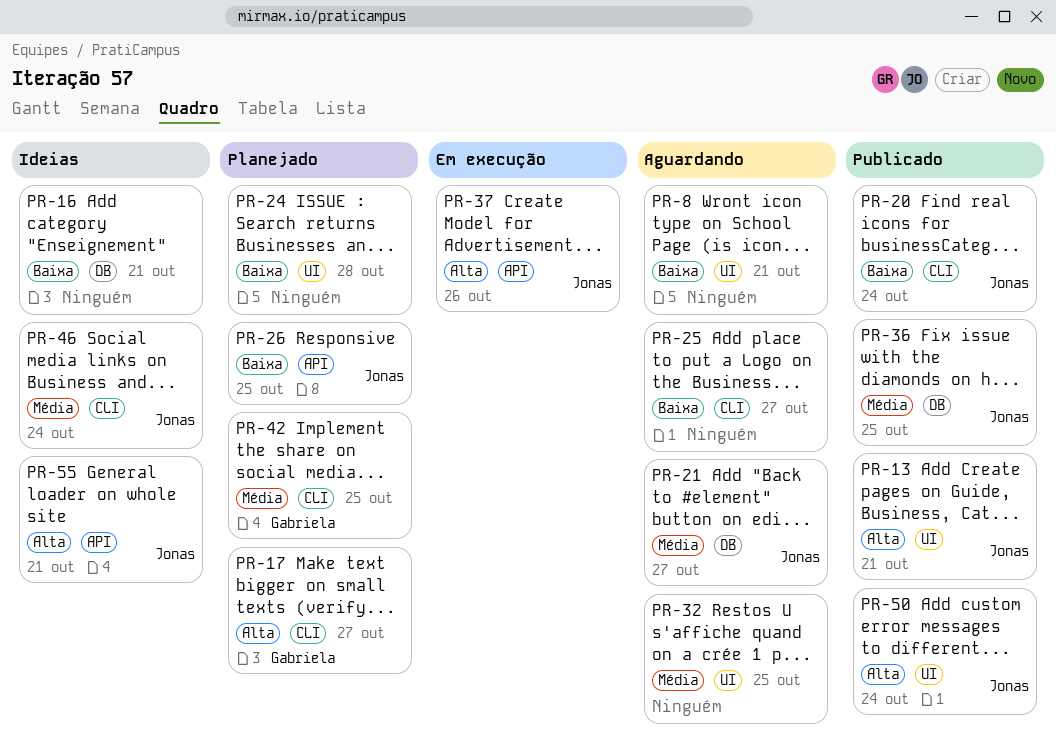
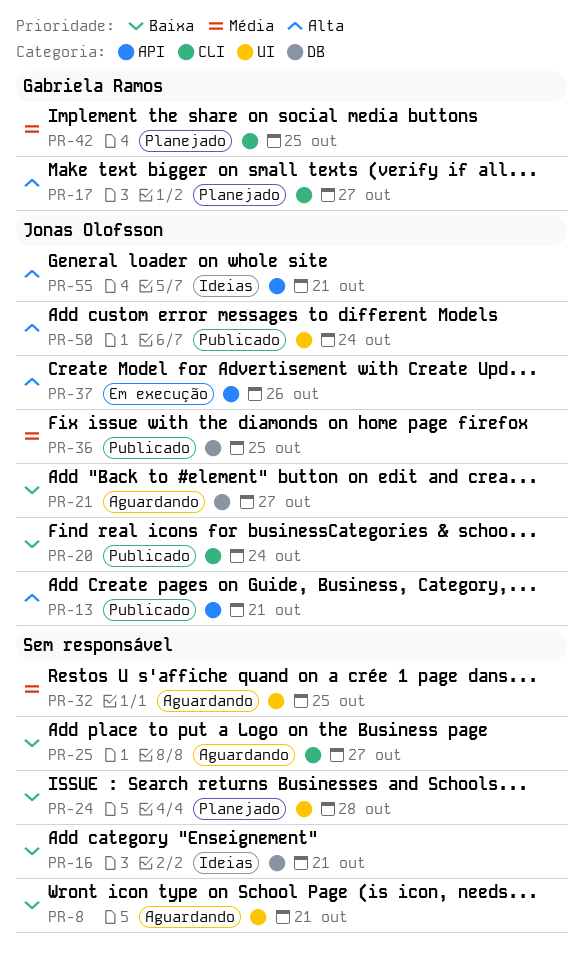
PR-13, label: UI -> API
PR-21, priority: Média -> Baixa
PR-26: present -> none
PR-46: present -> none

